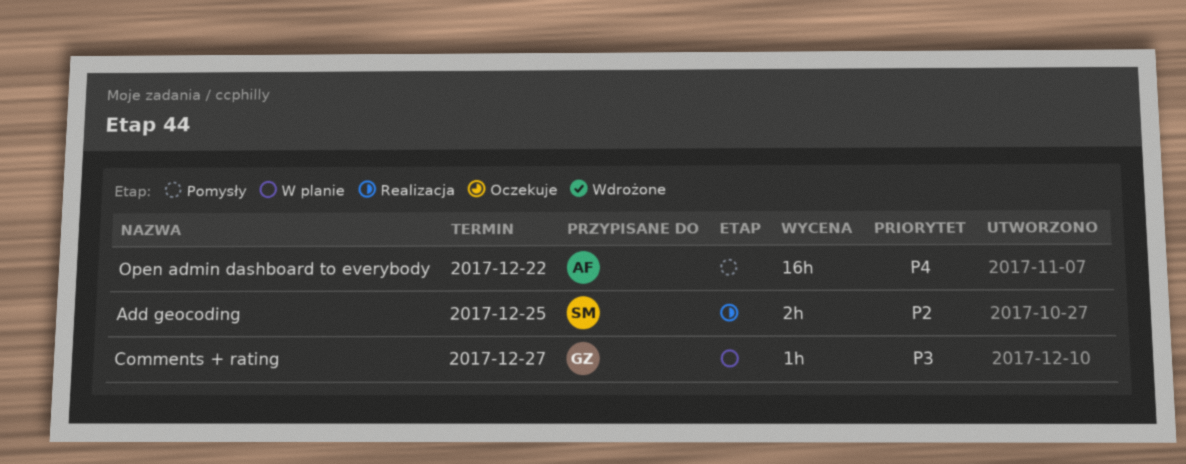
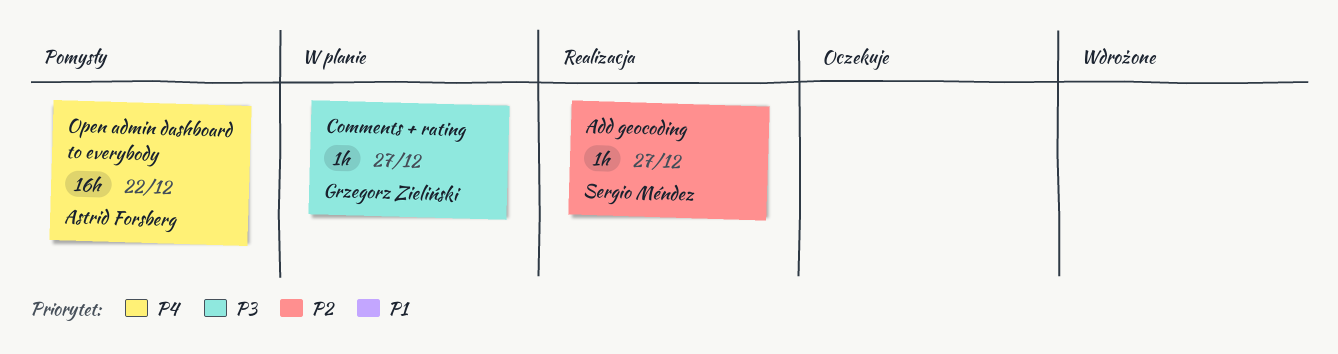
Add geocoding, estimate: 2h -> 1h
Add geocoding, due: Dec 25 -> Dec 27

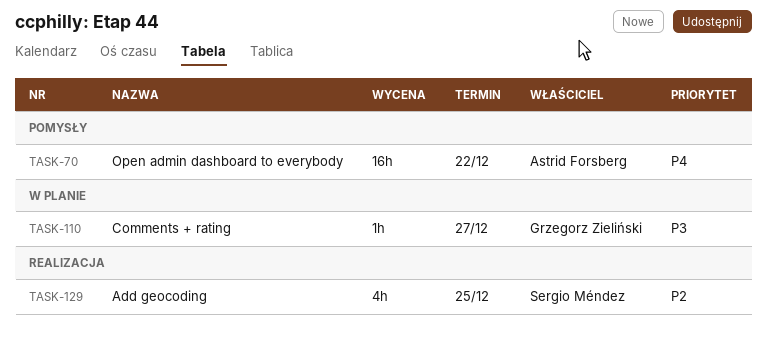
Add geocoding, estimate: 1h -> 4h
Add geocoding, due: Dec 27 -> Dec 25

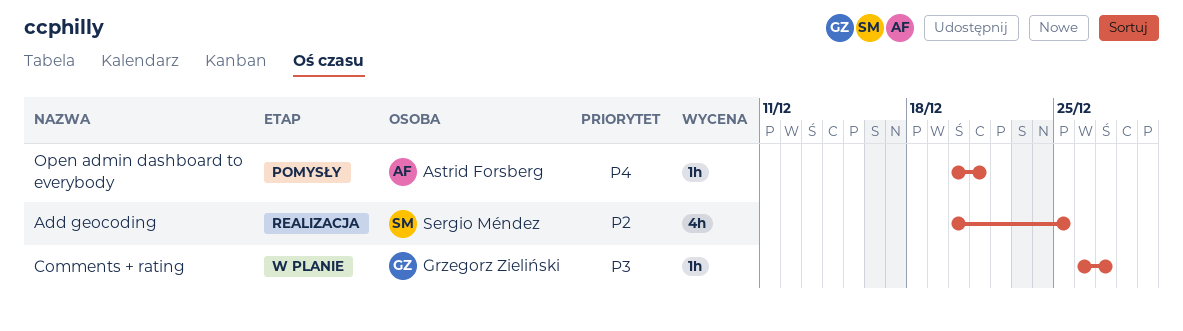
Open admin dashboard to everybody, estimate: 16h -> 1h
Open admin dashboard to everybody, due: Dec 22 -> Dec 21

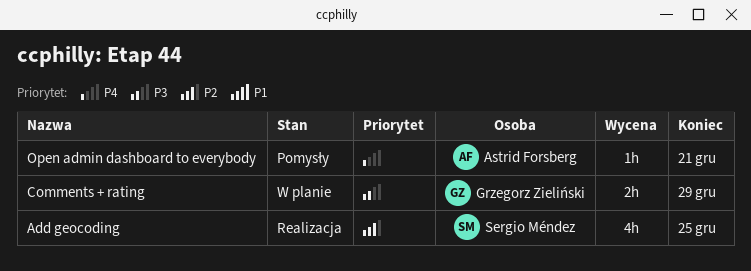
Comments + rating, estimate: 1h -> 2h
Comments + rating, due: Dec 27 -> Dec 29

